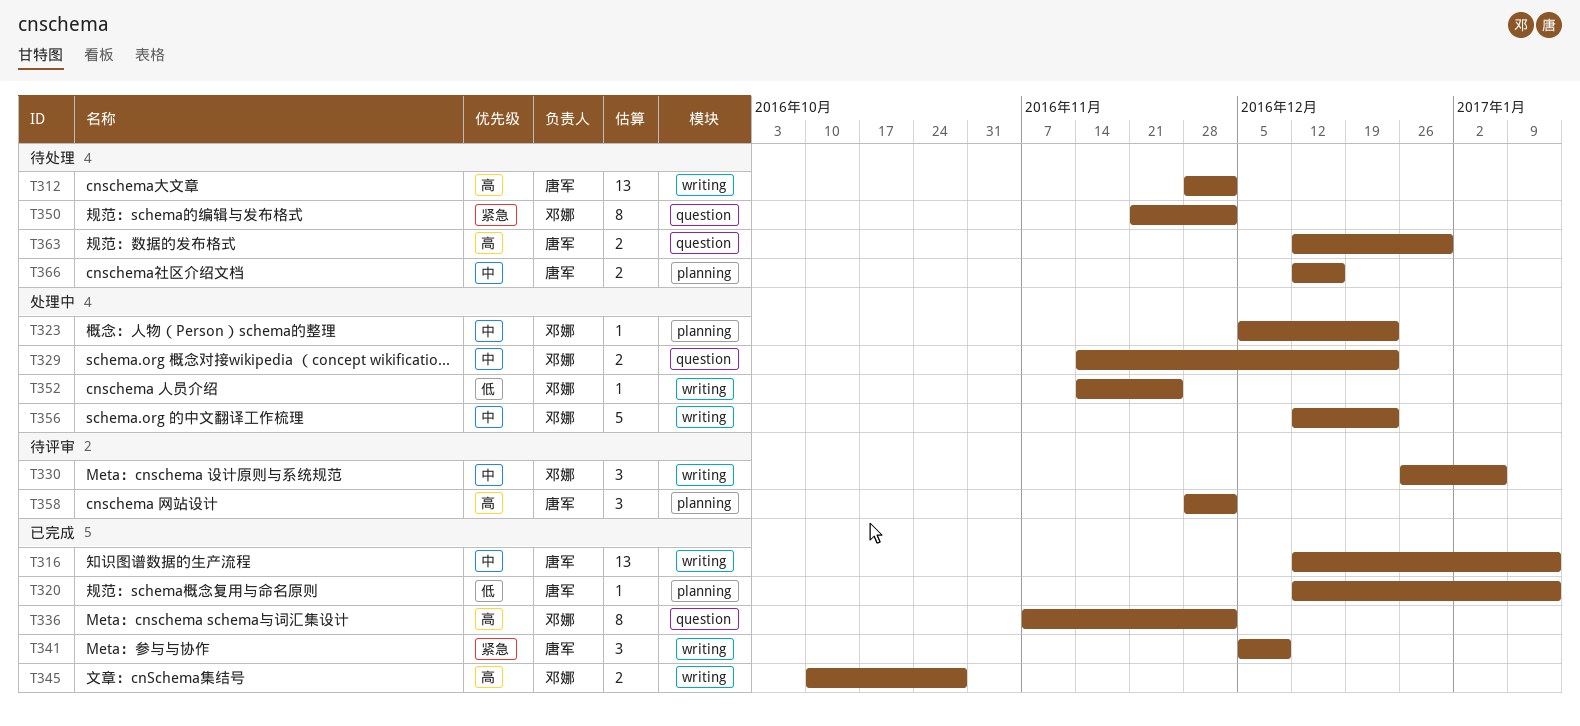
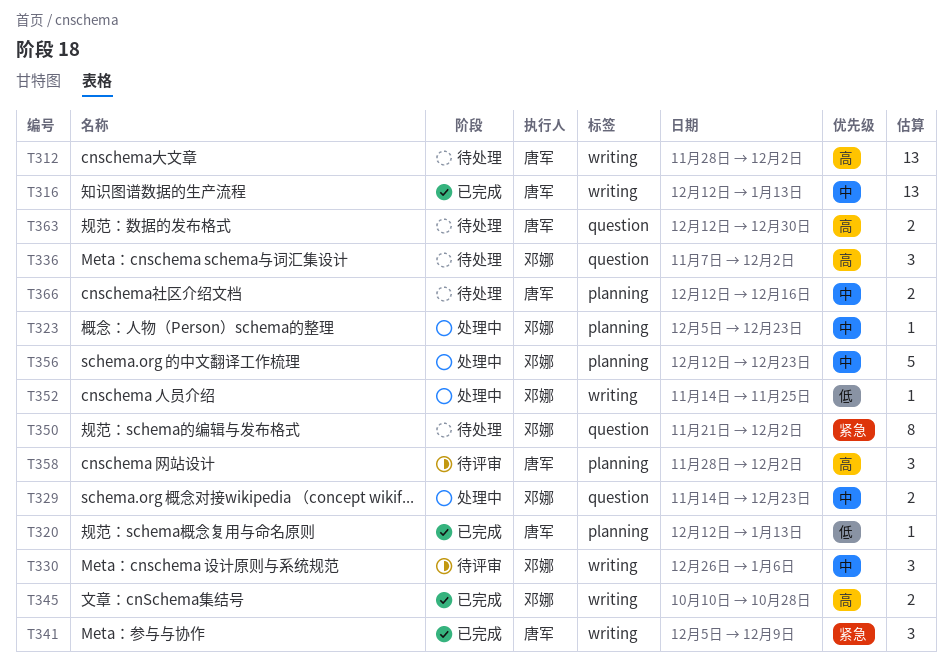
T336, status: 已完成 -> 待处理
T336, estimate: 8 -> 3
T356, label: writing -> planning

